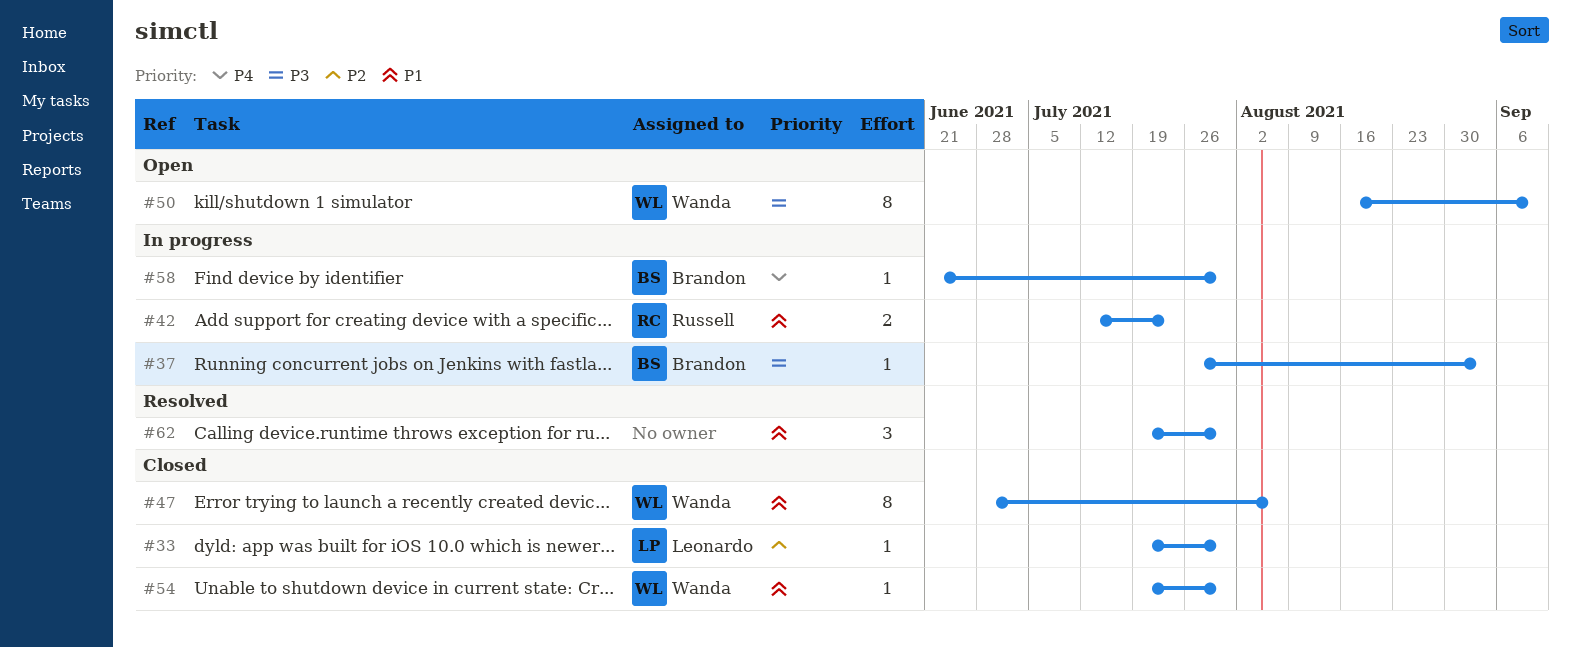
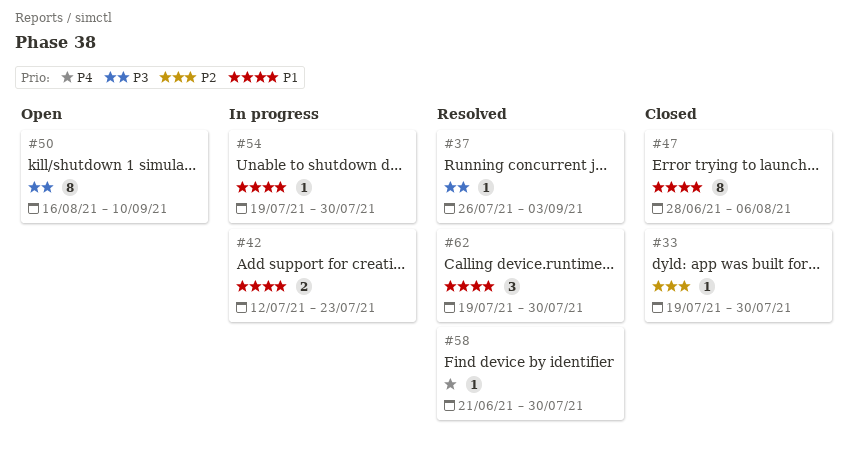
#37, status: In progress -> Resolved
#54, status: Closed -> In progress
#58, status: In progress -> Resolved

